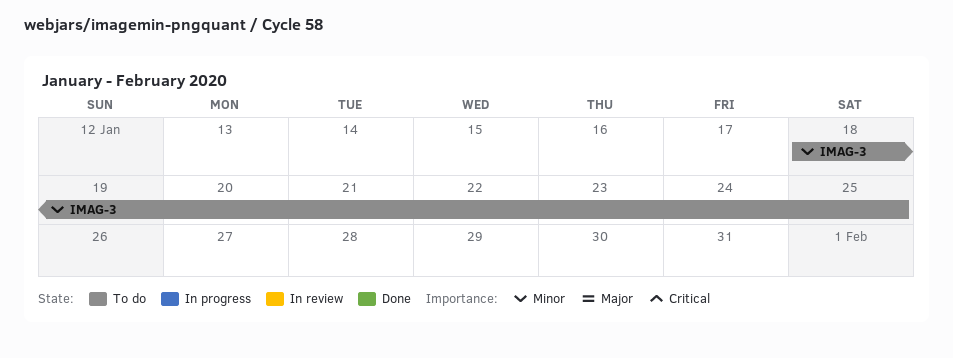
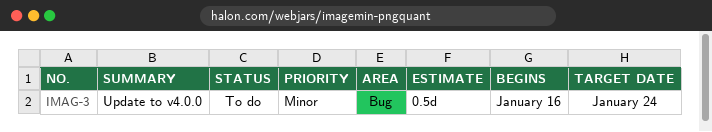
IMAG-3, start: Jan 18 -> Jan 16
IMAG-3, due: Jan 25 -> Jan 24

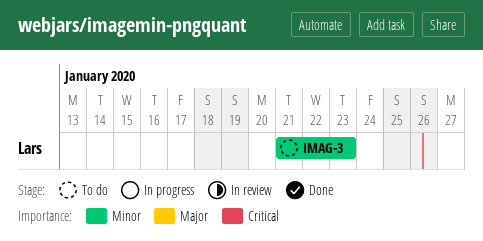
IMAG-3, start: Jan 16 -> Jan 21
IMAG-3, due: Jan 24 -> Jan 23

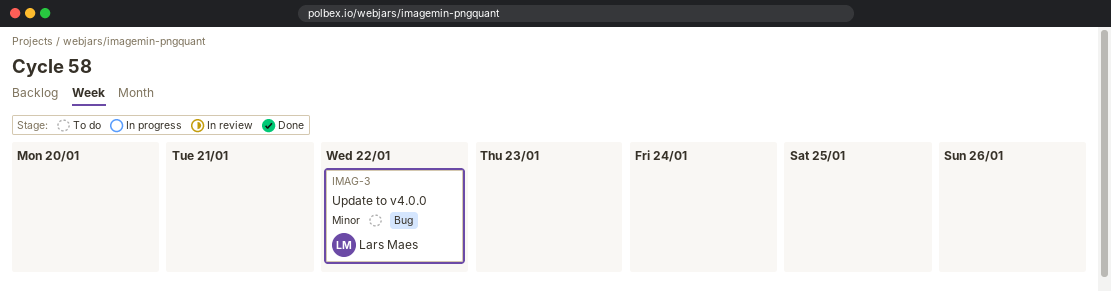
IMAG-3, due: Jan 23 -> Jan 22

